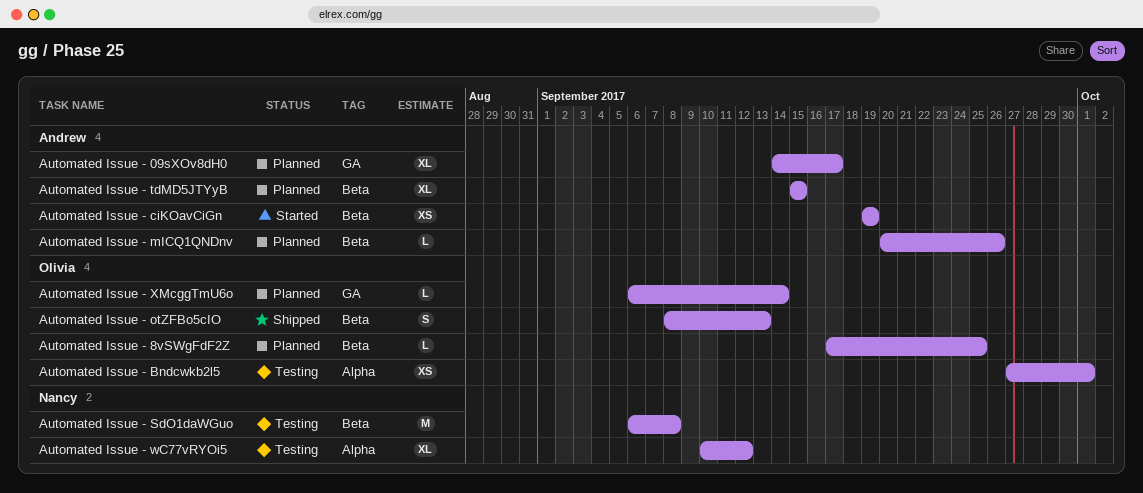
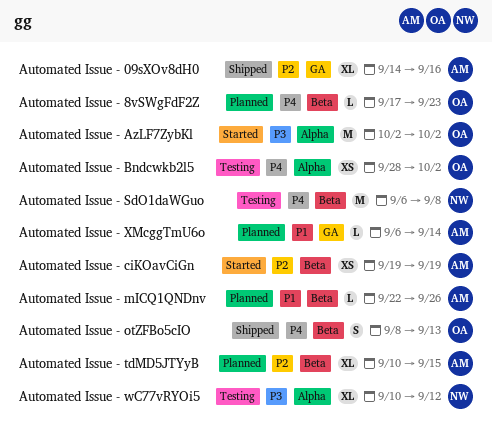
Automated Issue - 09sXOv8dH0, status: Planned -> Shipped
Automated Issue - 09sXOv8dH0, due: Sep 17 -> Sep 16
Automated Issue - 8vSWgFdF2Z, due: Sep 25 -> Sep 23
Automated Issue - AzLF7ZybKl: none -> present
Automated Issue - Bndcwkb2l5, start: Sep 27 -> Sep 28
Automated Issue - Bndcwkb2l5, due: Oct 1 -> Oct 2
Automated Issue - mICQ1QNDnv, start: Sep 20 -> Sep 22
Automated Issue - tdMD5JTYyB, start: Sep 15 -> Sep 10
Automated Issue - XMcggTmU6o, owner: Olivia -> Andrew

